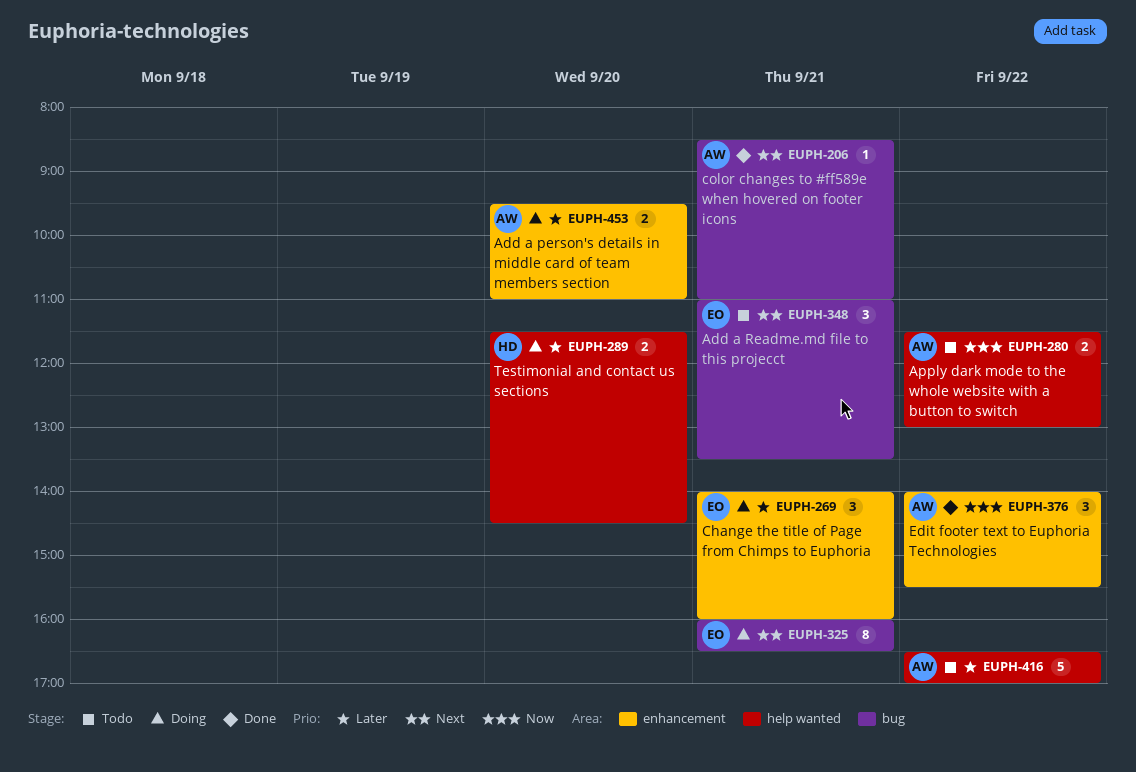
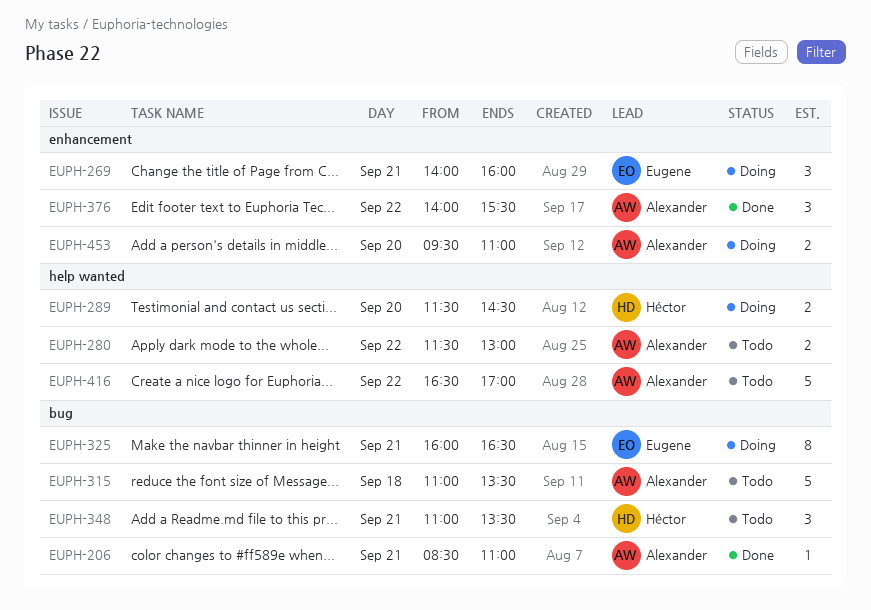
EUPH-315: none -> present
EUPH-348, owner: Eugene -> Héctor

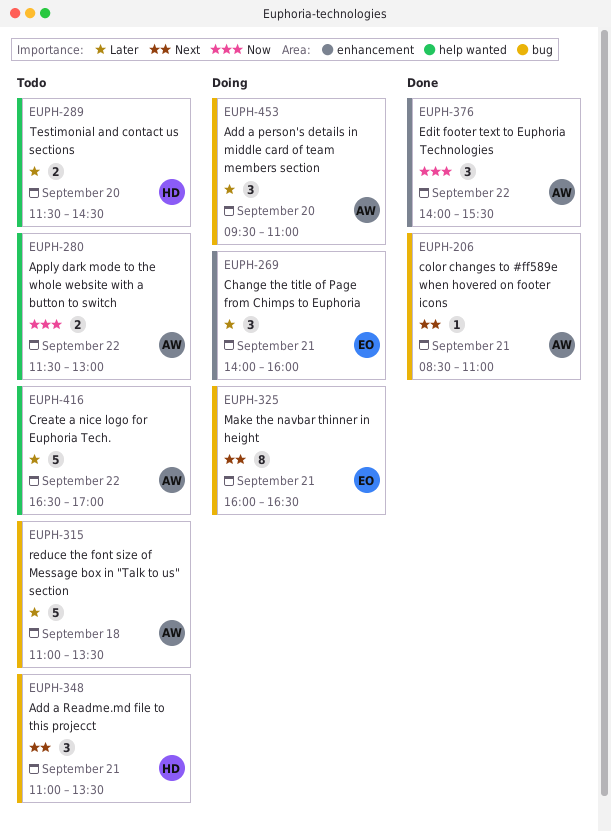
EUPH-289, status: Doing -> Todo
EUPH-453, label: enhancement -> bug
EUPH-453, estimate: 2 -> 3

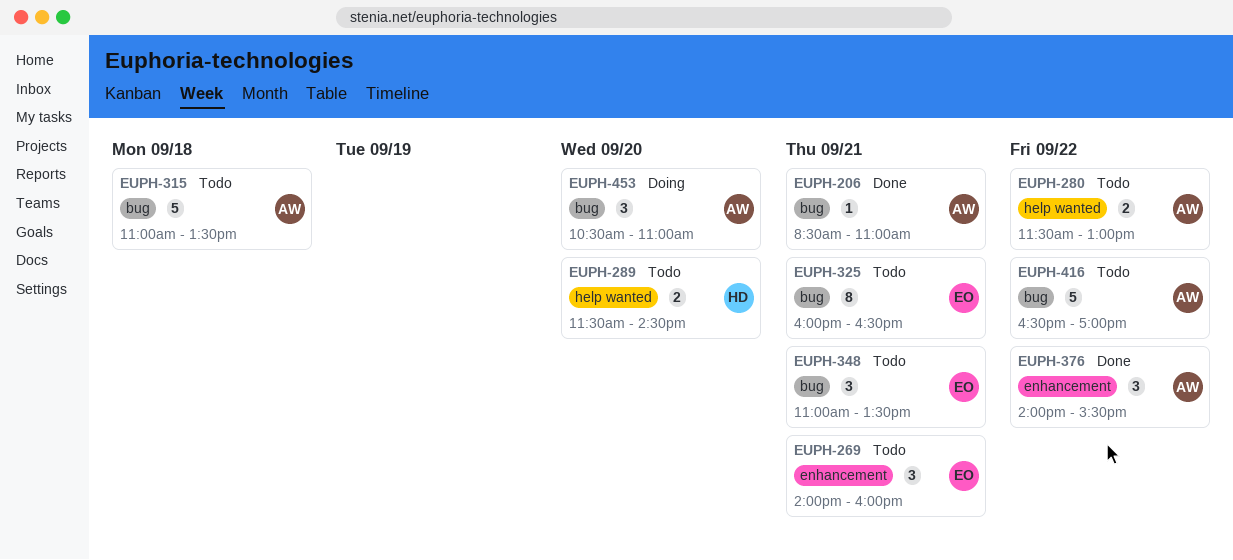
EUPH-269, status: Doing -> Todo
EUPH-325, status: Doing -> Todo
EUPH-348, owner: HD -> EO
EUPH-416, label: help wanted -> bug
EUPH-453, begins: 09:30 -> 10:30

